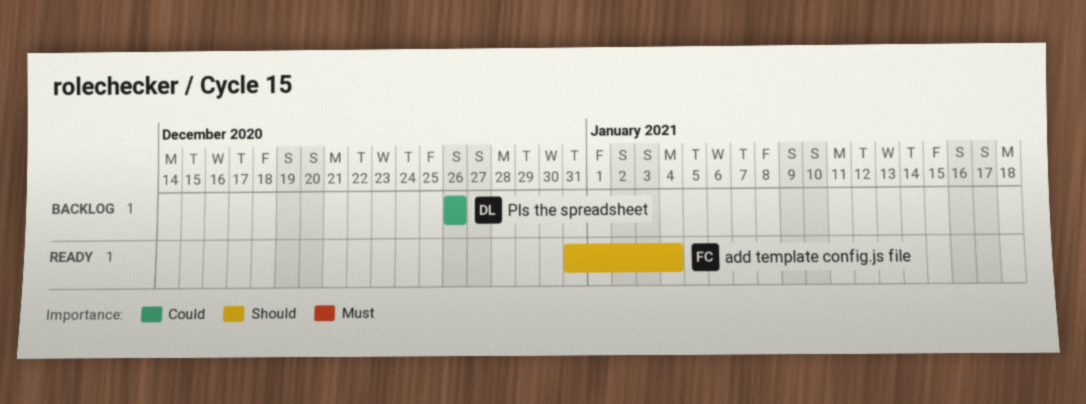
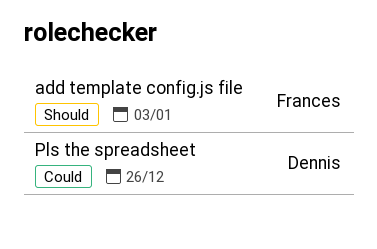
add template config.js file, due: Jan 4 -> Jan 3

